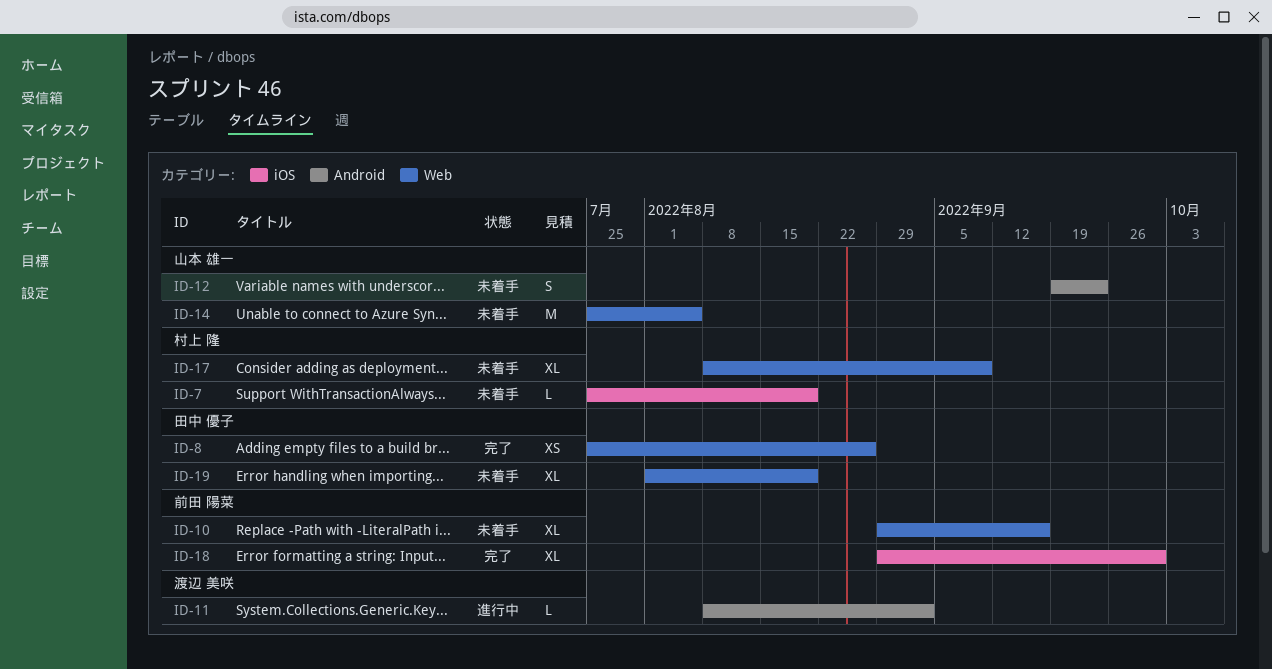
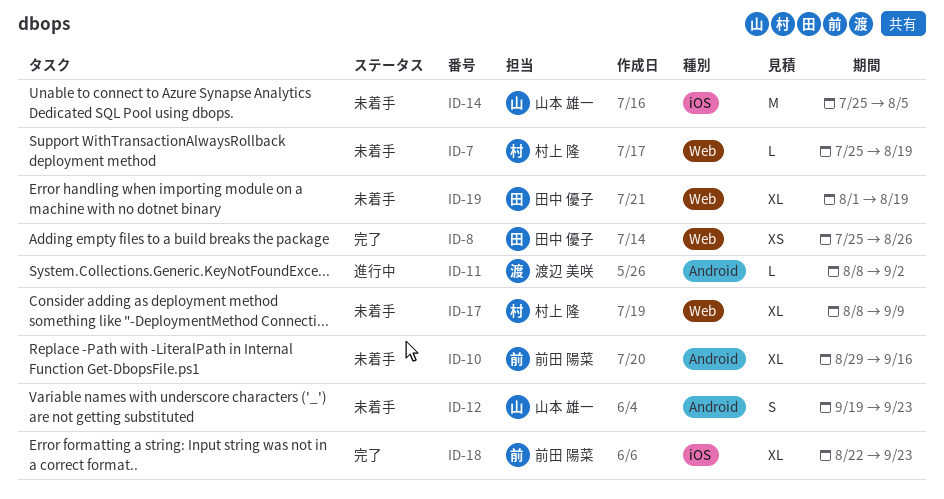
ID-7, label: iOS -> Web
ID-10, label: Web -> Android
ID-14, label: Web -> iOS
ID-18, start: Aug 29 -> Aug 22
ID-18, due: Sep 30 -> Sep 23

